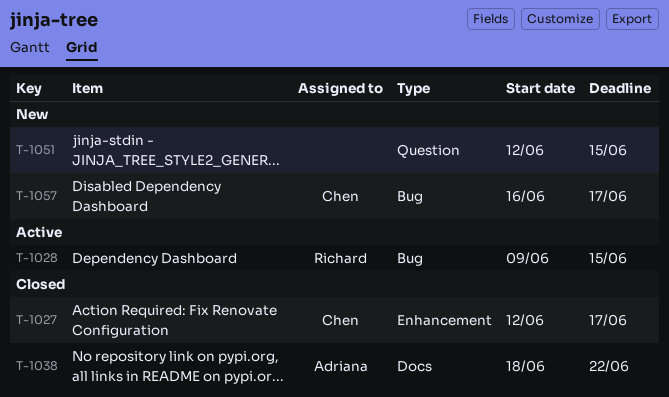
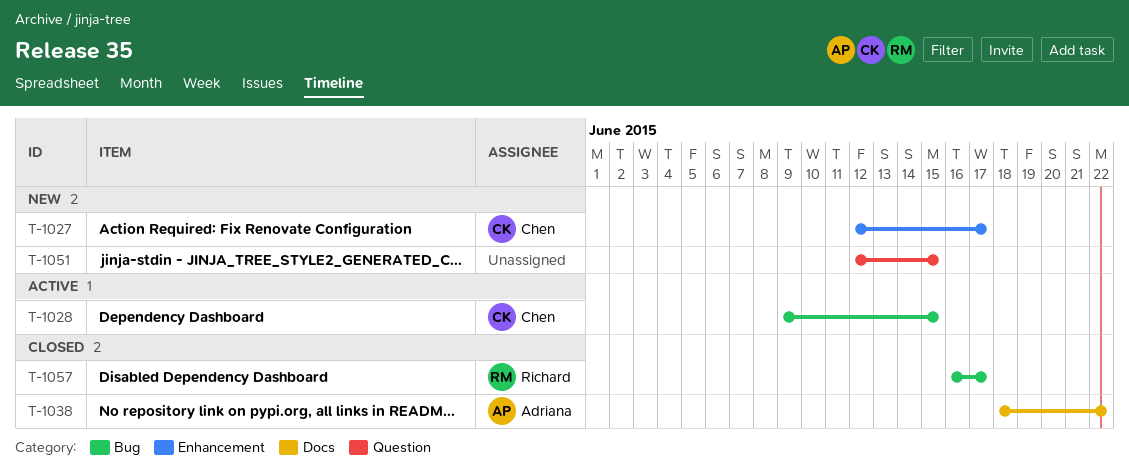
T-1027, status: Closed -> New
T-1028, owner: Richard -> Chen
T-1057, status: New -> Closed
T-1057, owner: Chen -> Richard

